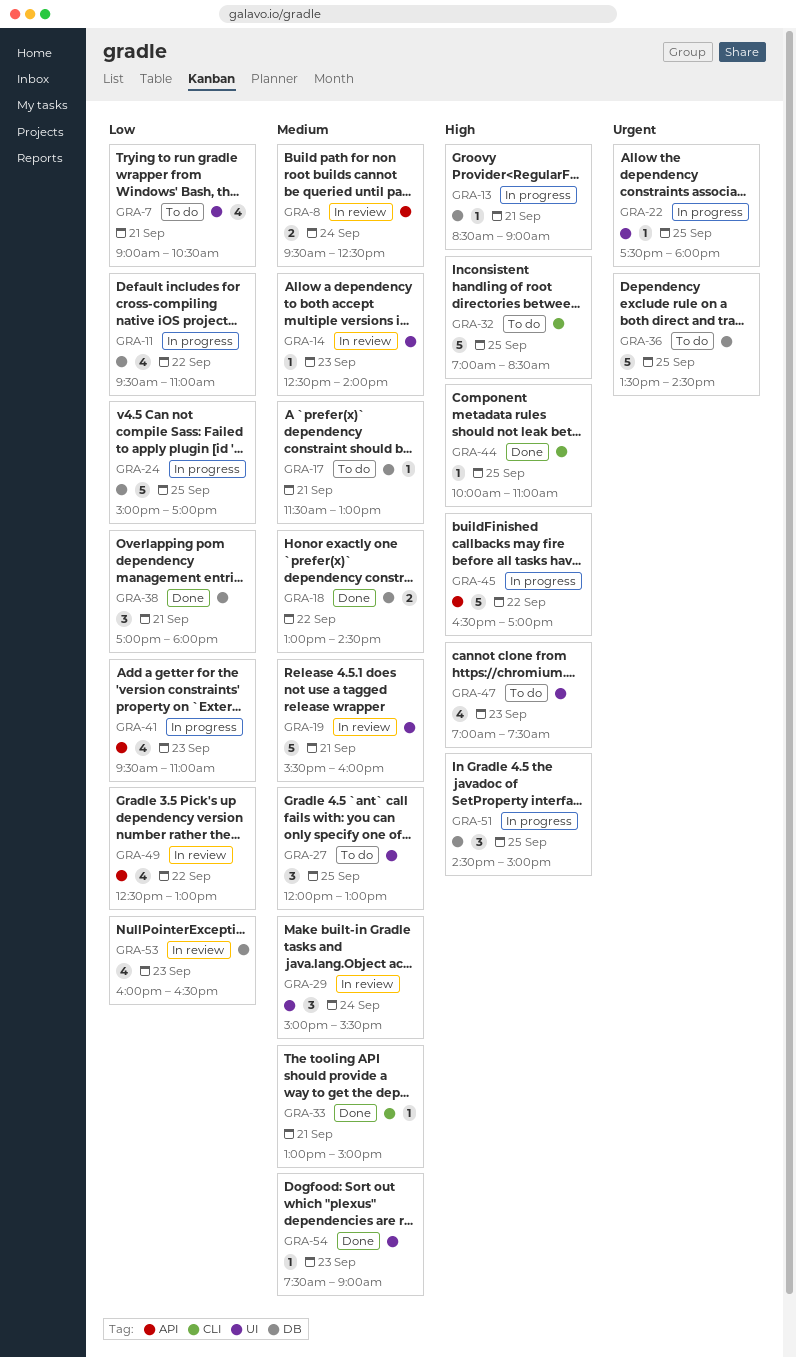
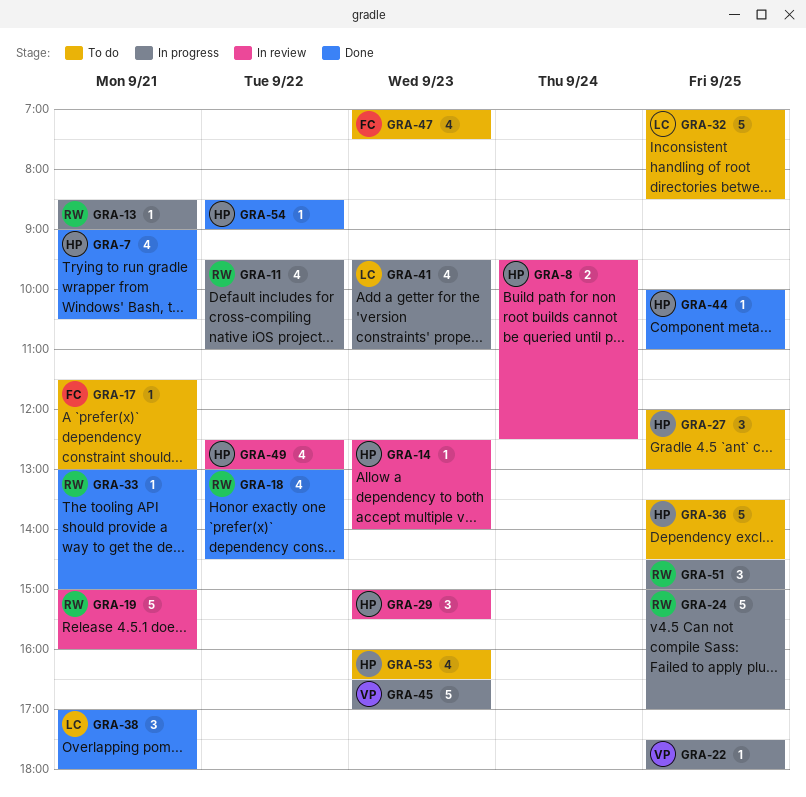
GRA-7, status: To do -> Done
GRA-18, estimate: 2 -> 4
GRA-19, begins: 15:30 -> 15:00
GRA-29, day: Sep 24 -> Sep 23
GRA-45, day: Sep 22 -> Sep 23
GRA-53, status: In review -> To do
GRA-54, day: Sep 23 -> Sep 22
GRA-54, begins: 07:30 -> 08:30

